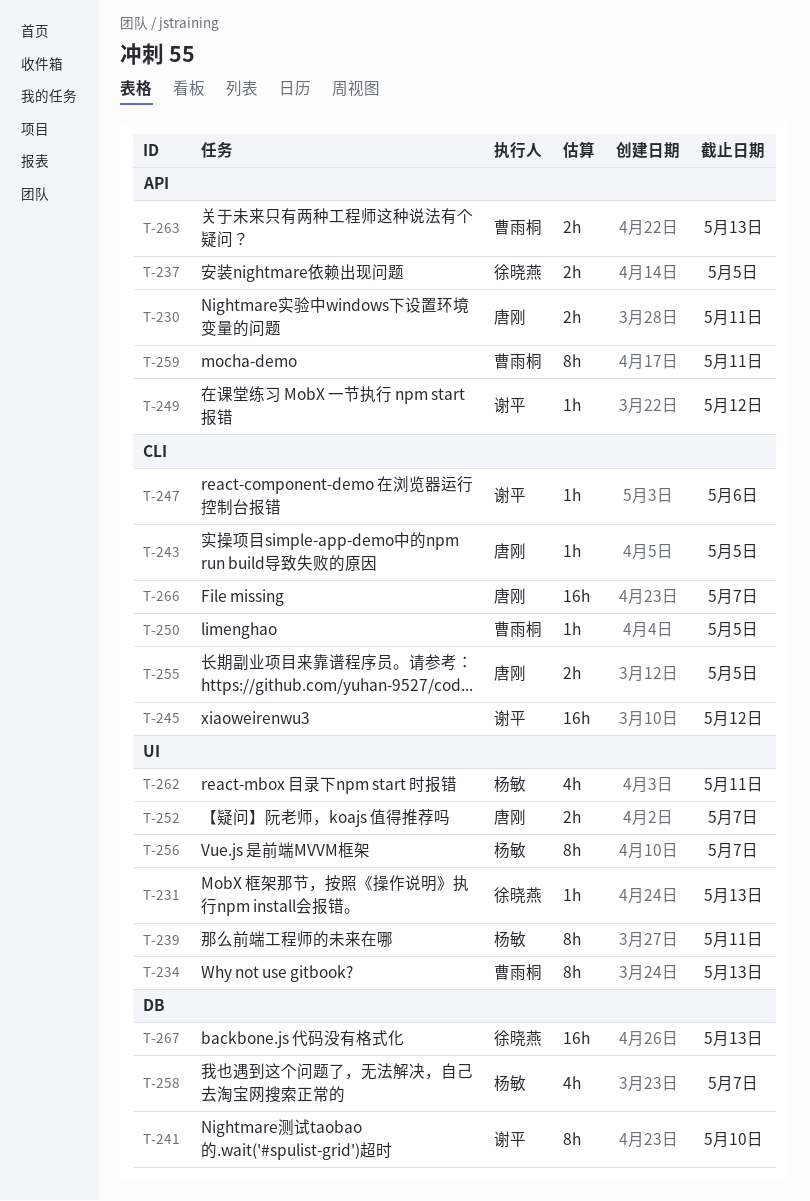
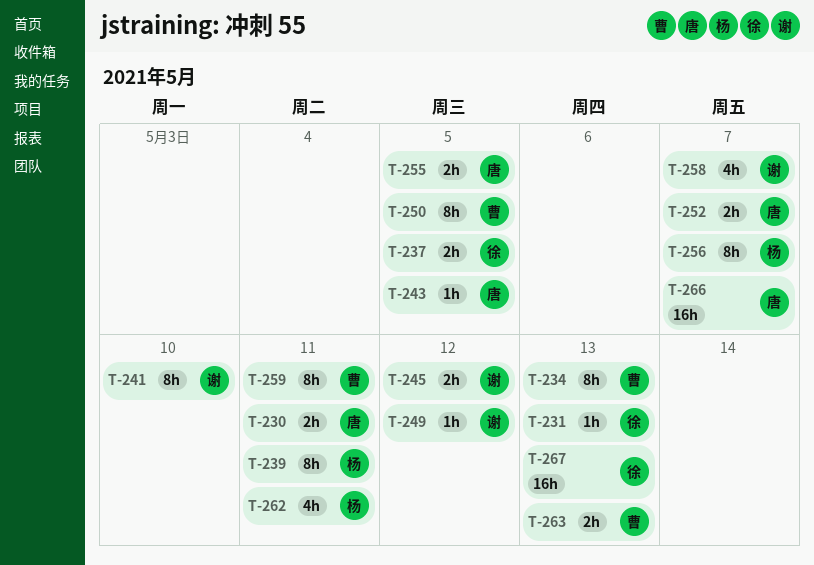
T-245, estimate: 16h -> 2h
T-247: present -> none
T-250, estimate: 1h -> 8h
T-258, owner: 杨敏 -> 谢平

